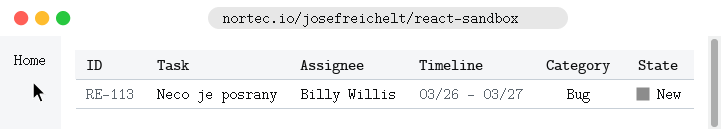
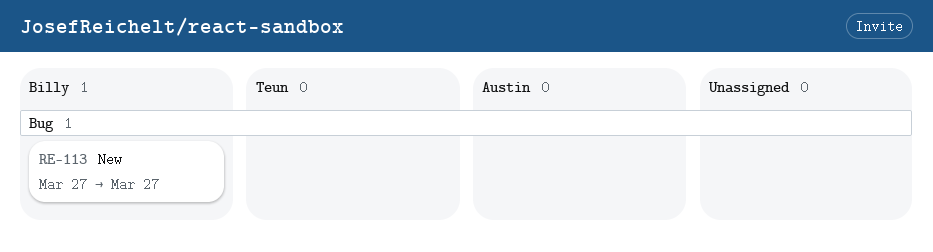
RE-113, start: Mar 26 -> Mar 27

